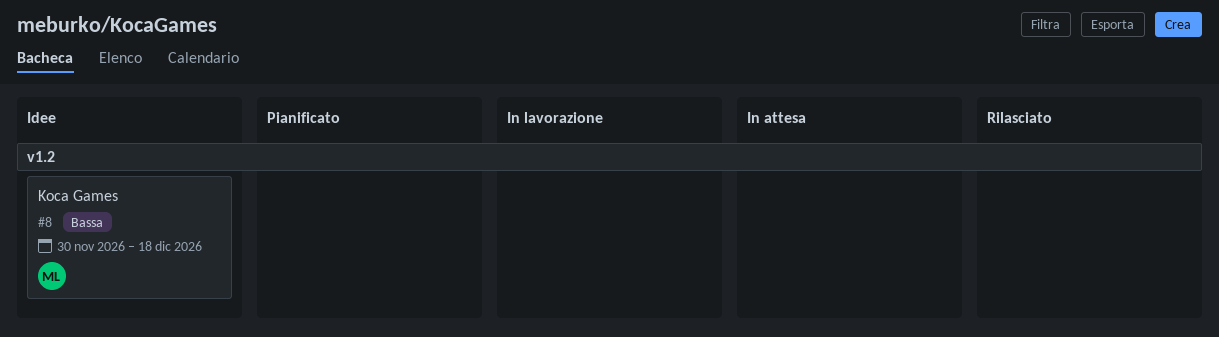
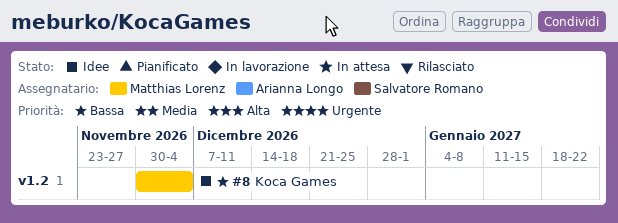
#8, due: Dec 18 -> Dec 4

